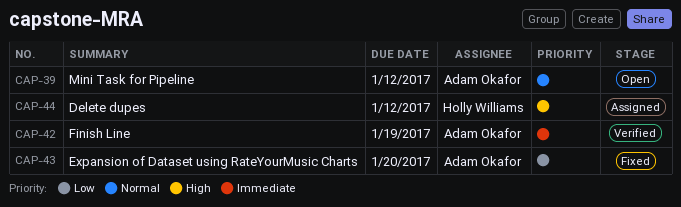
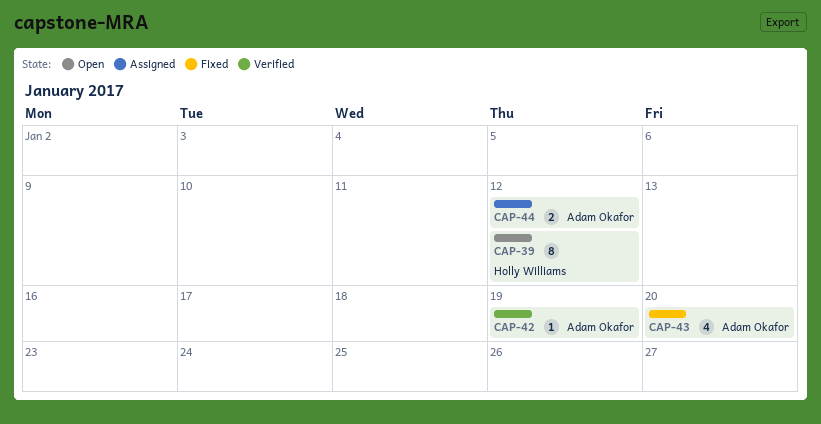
CAP-39, owner: Adam Okafor -> Holly Williams
CAP-44, owner: Holly Williams -> Adam Okafor

